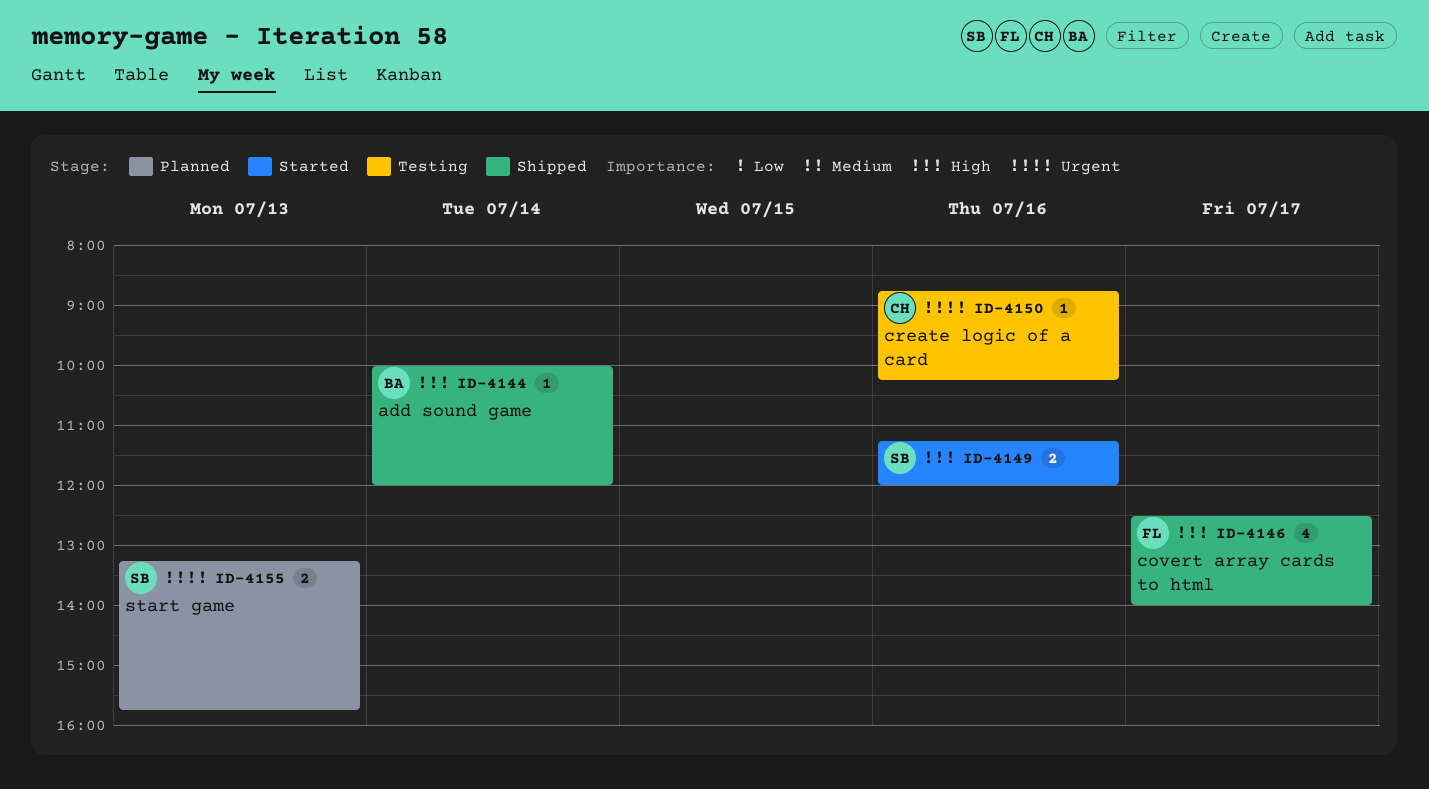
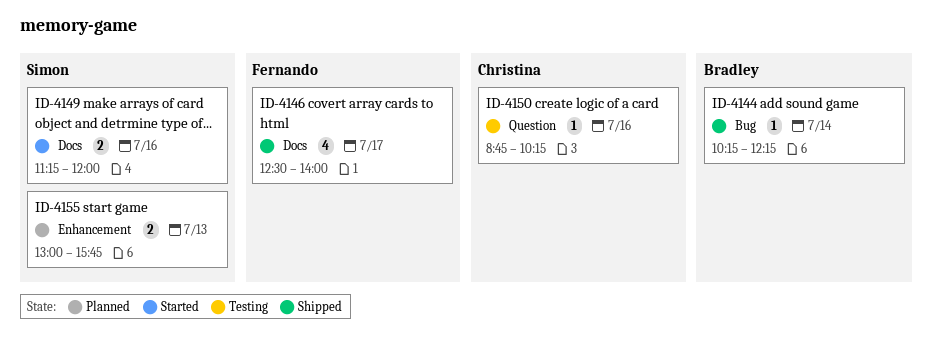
ID-4144, begins: 10:00 -> 10:15
ID-4144, ends: 12:00 -> 12:15
ID-4155, begins: 13:15 -> 13:00

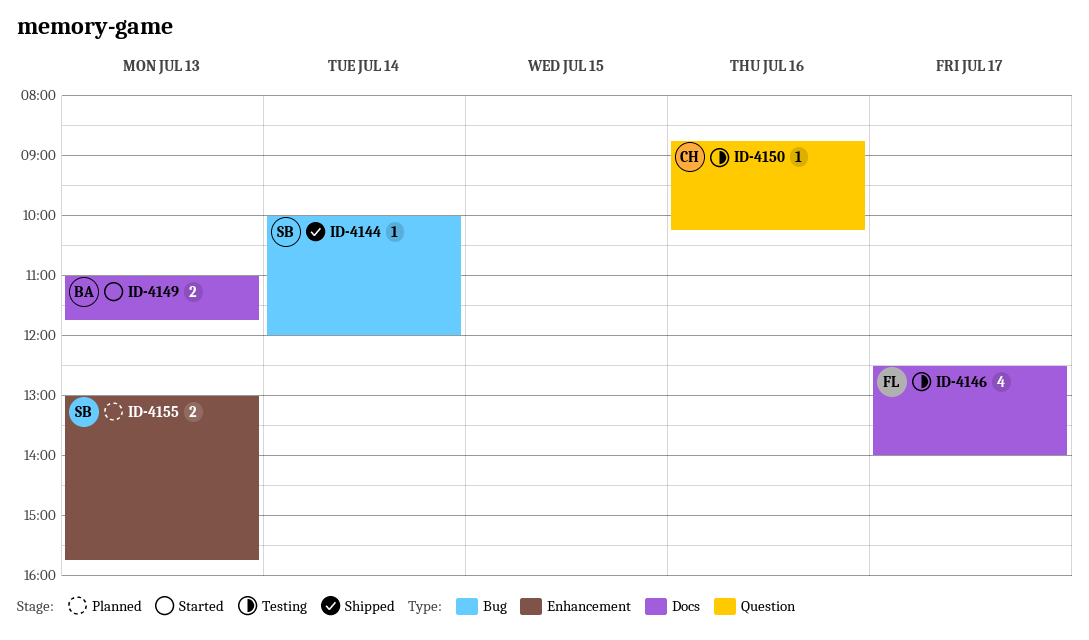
ID-4144, owner: Bradley -> Simon
ID-4144, begins: 10:15 -> 10:00
ID-4144, ends: 12:15 -> 12:00
ID-4146, status: Shipped -> Testing
ID-4149, owner: Simon -> Bradley
ID-4149, day: Jul 16 -> Jul 13
ID-4149, begins: 11:15 -> 11:00
ID-4149, ends: 12:00 -> 11:45

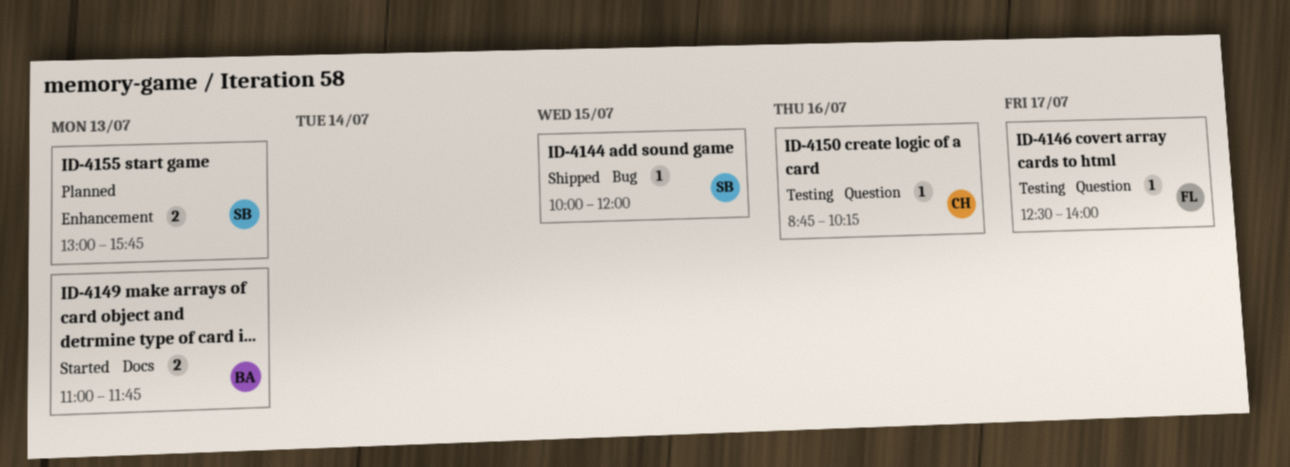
ID-4144, day: Jul 14 -> Jul 15
ID-4146, label: Docs -> Question
ID-4146, estimate: 4 -> 1

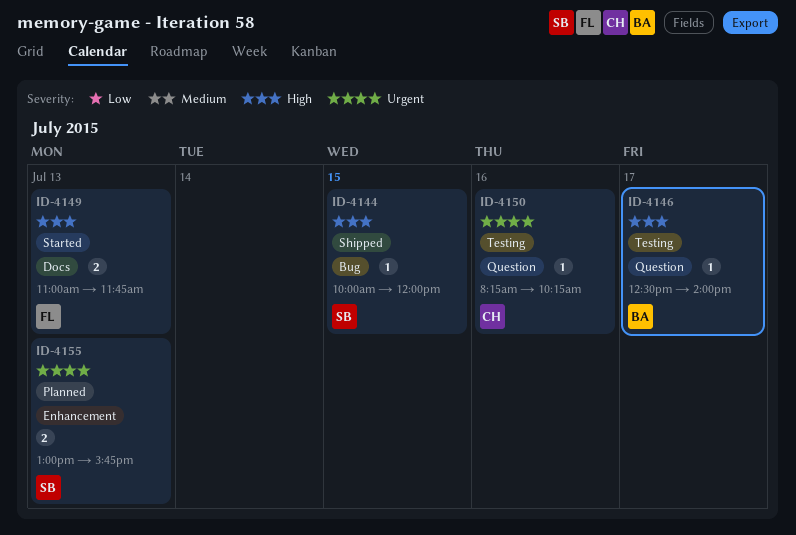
ID-4146, owner: FL -> BA
ID-4149, owner: BA -> FL
ID-4150, begins: 08:45 -> 08:15

